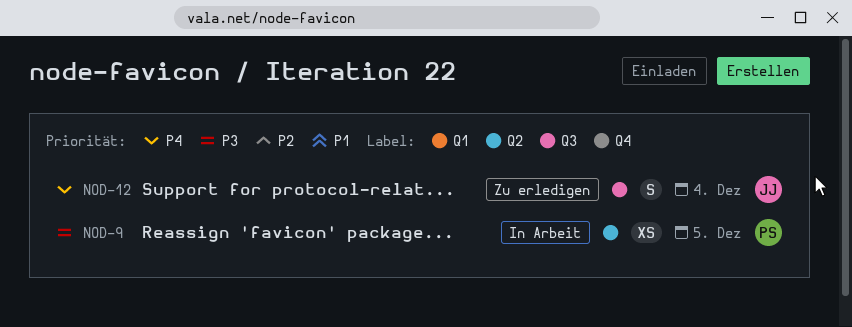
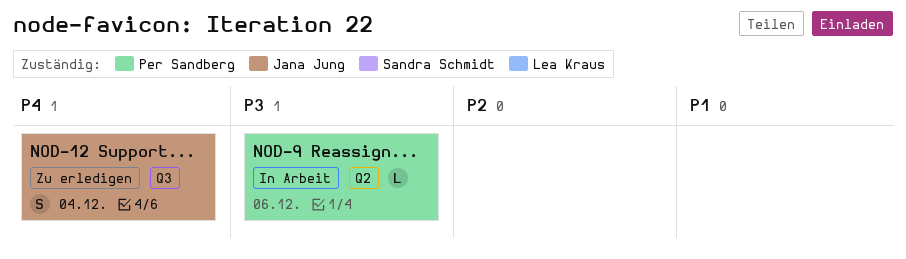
NOD-9, estimate: XS -> L
NOD-9, due: Dec 5 -> Dec 6

